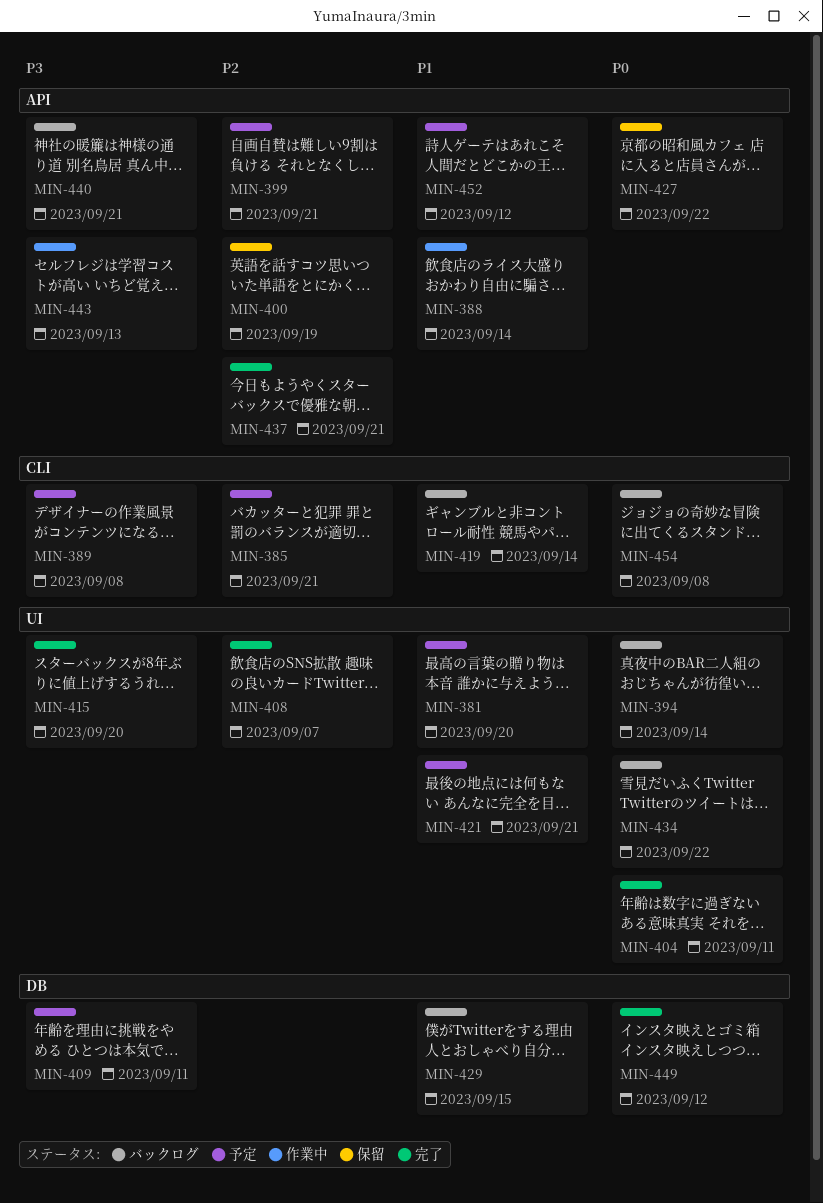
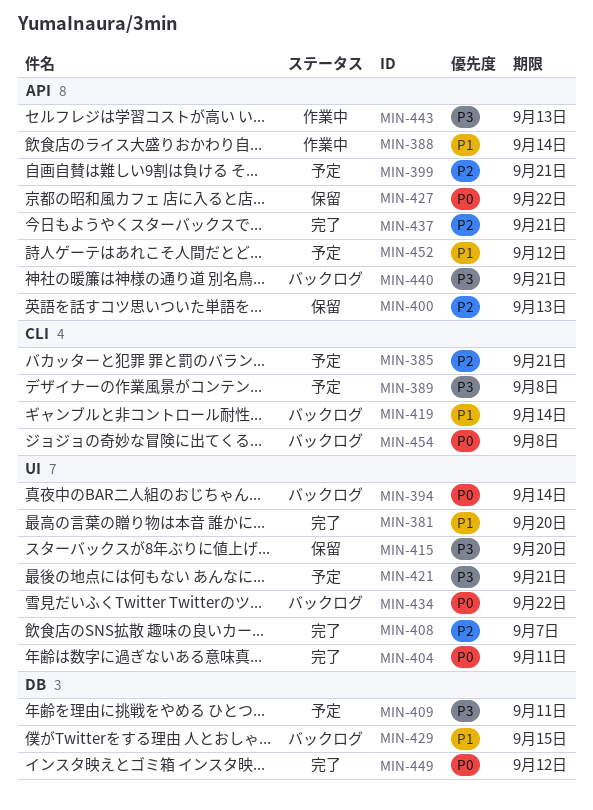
MIN-381, status: 予定 -> 完了
MIN-400, due: Sep 19 -> Sep 13
MIN-415, status: 完了 -> 保留
MIN-421, priority: P1 -> P3

